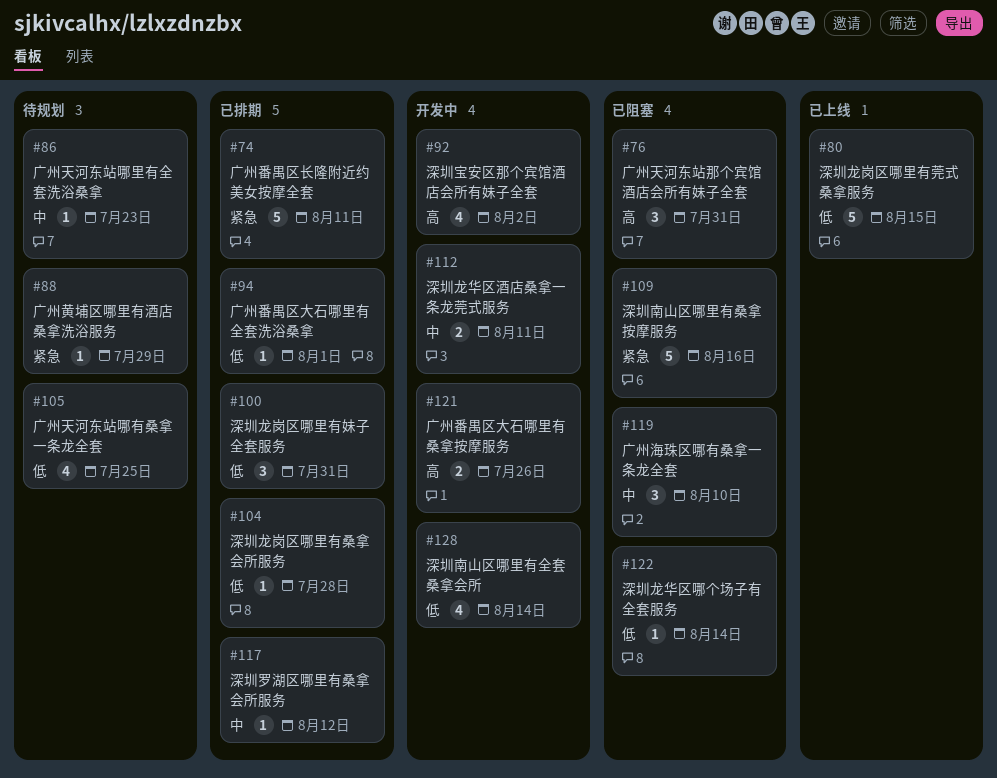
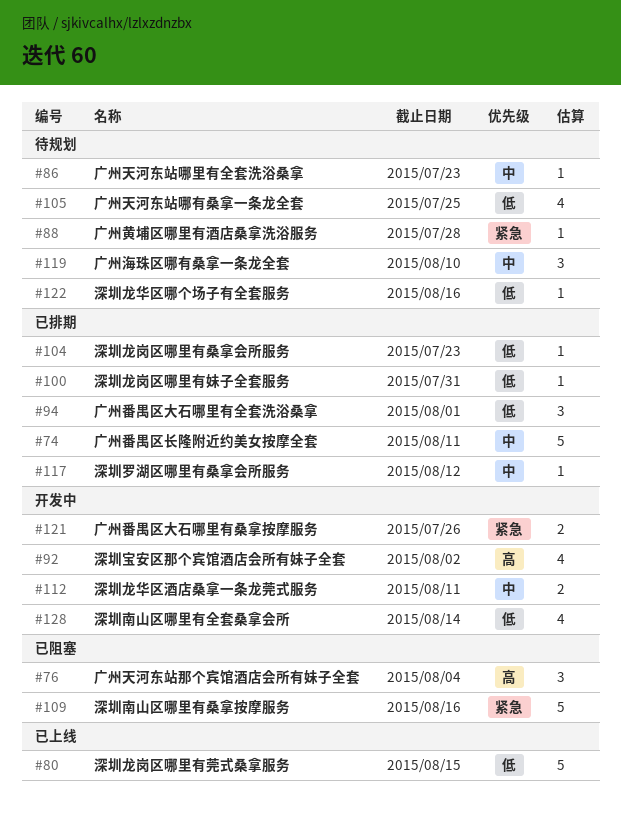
#74, priority: 紧急 -> 中
#76, due: Jul 31 -> Aug 4
#88, due: Jul 29 -> Jul 28
#94, estimate: 1 -> 3
#100, estimate: 3 -> 1
#104, due: Jul 28 -> Jul 23
#119, status: 已阻塞 -> 待规划
#121, priority: 高 -> 紧急
#122, status: 已阻塞 -> 待规划
#122, due: Aug 14 -> Aug 16

